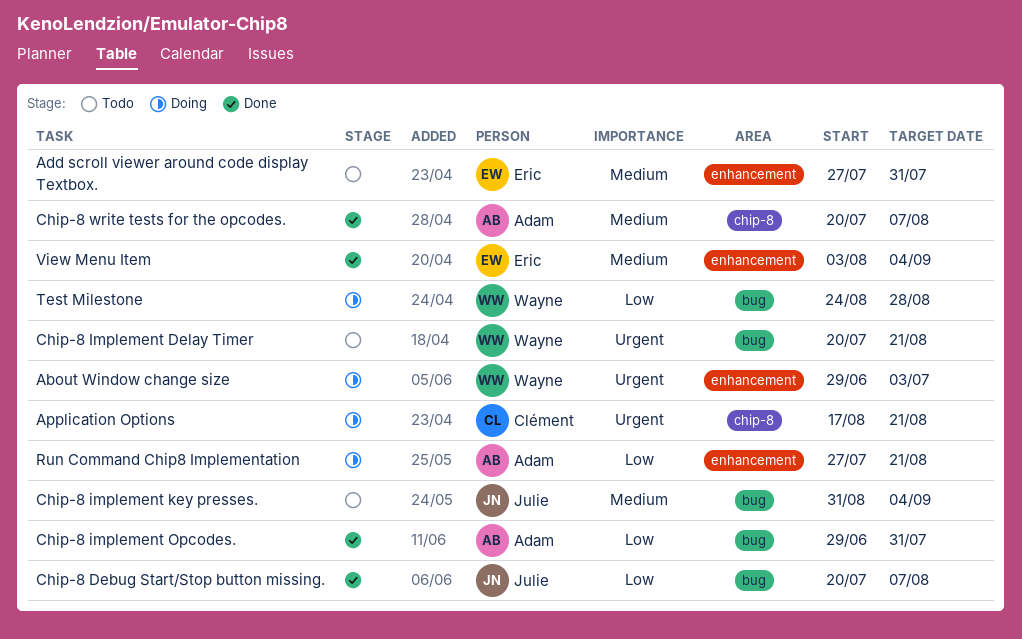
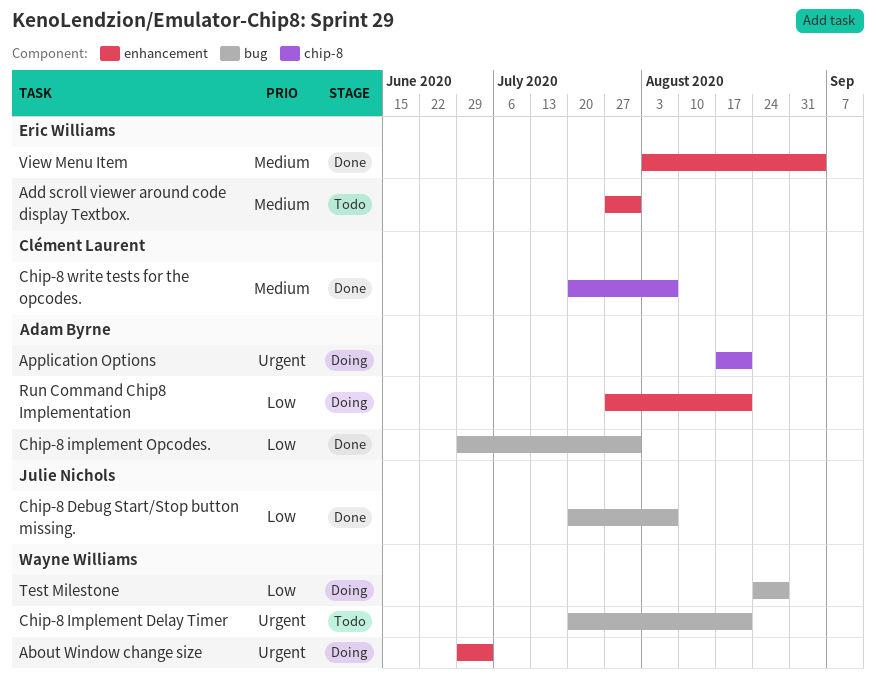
Application Options, owner: Clément Laurent -> Adam Byrne
Chip-8 implement key presses.: present -> none
Chip-8 write tests for the opcodes., owner: Adam Byrne -> Clément Laurent

